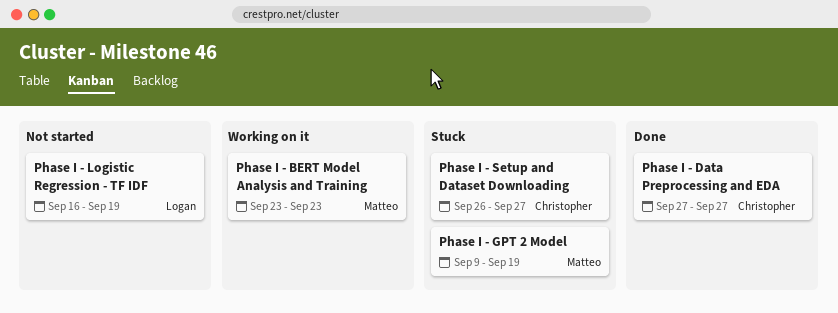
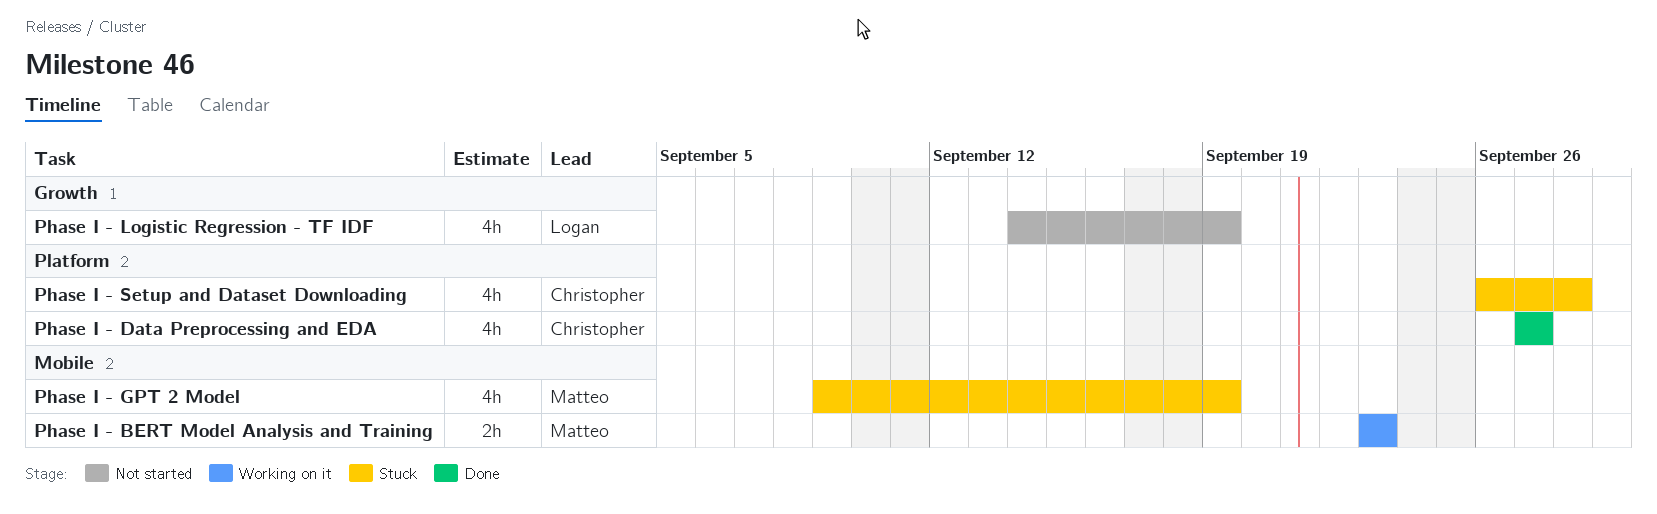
Phase I - Logistic Regression - TF IDF, start: Sep 16 -> Sep 14
Phase I - Setup and Dataset Downloading, due: Sep 27 -> Sep 28

